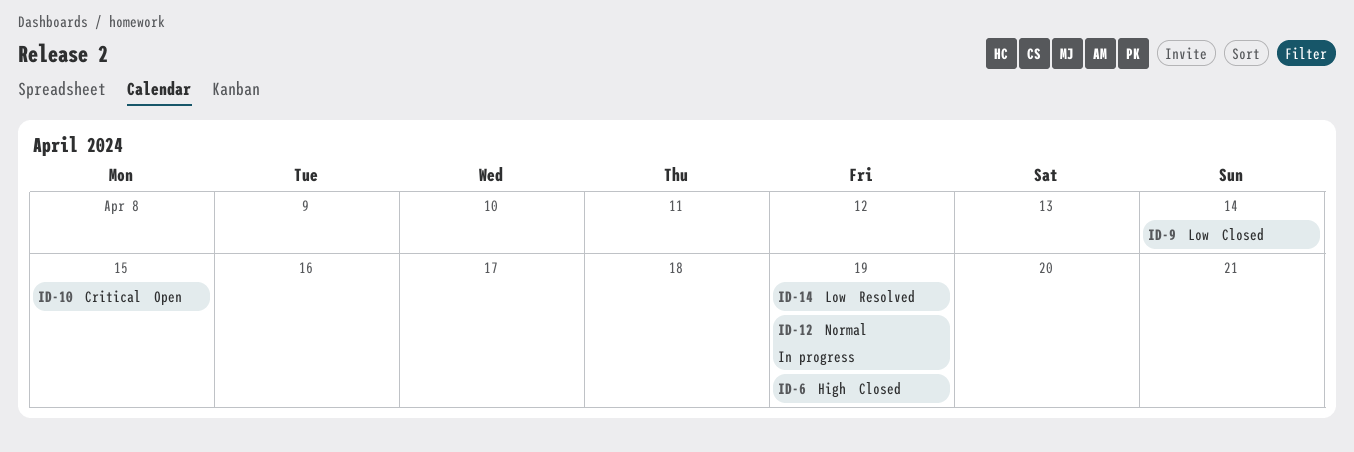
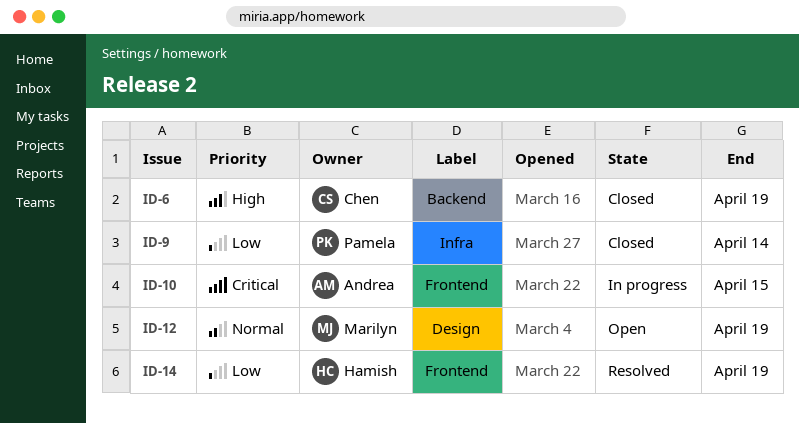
ID-10, status: Open -> In progress
ID-12, status: In progress -> Open

